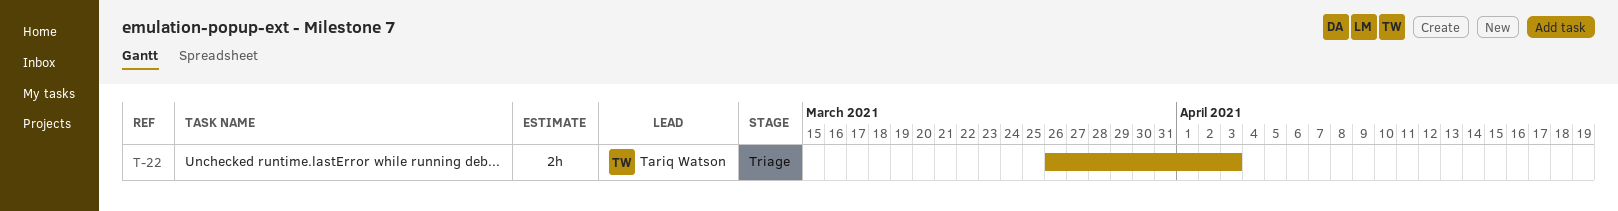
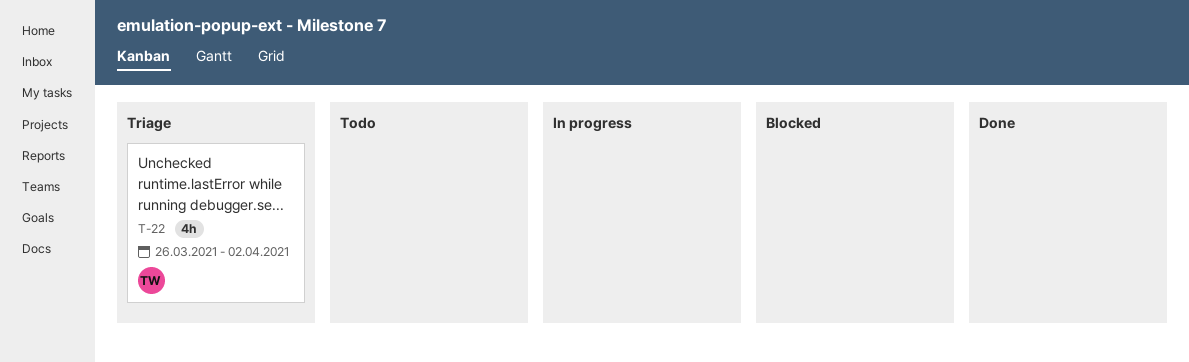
T-22, estimate: 2h -> 4h
T-22, due: Apr 3 -> Apr 2

